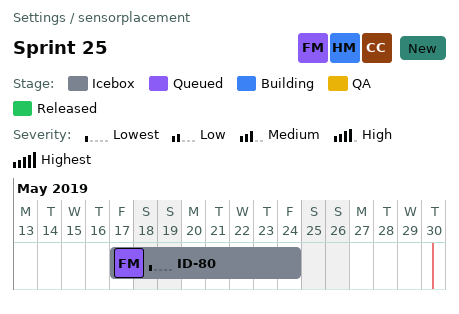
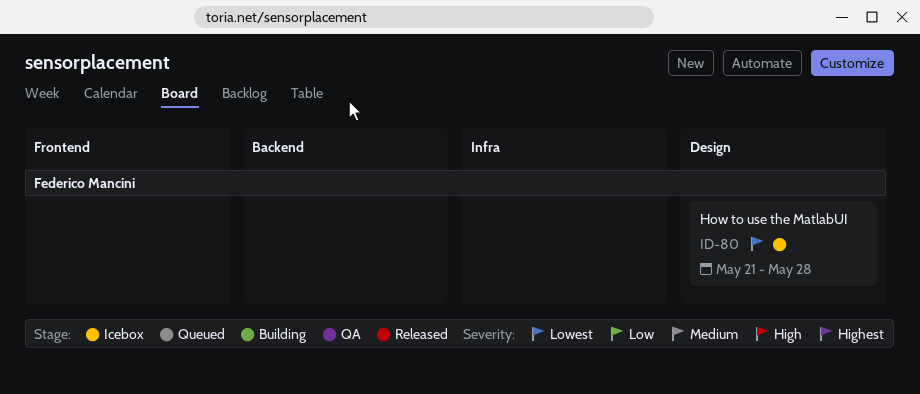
ID-80, start: May 17 -> May 21
ID-80, due: May 24 -> May 28

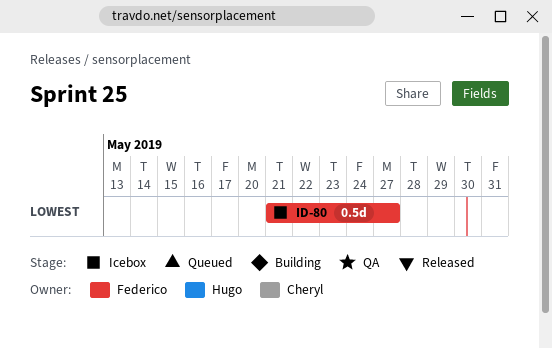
ID-80, due: May 28 -> May 27

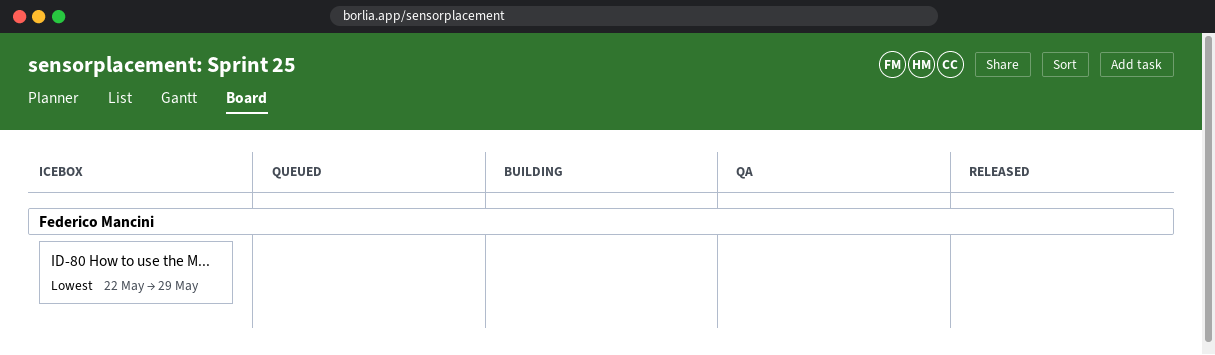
ID-80, start: May 21 -> May 22
ID-80, due: May 27 -> May 29

